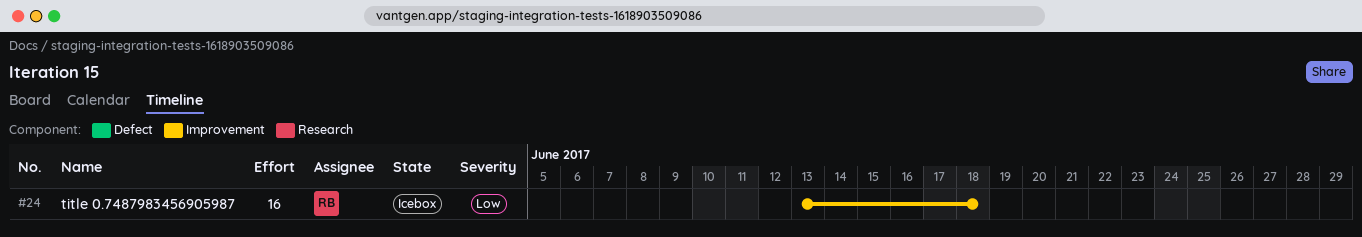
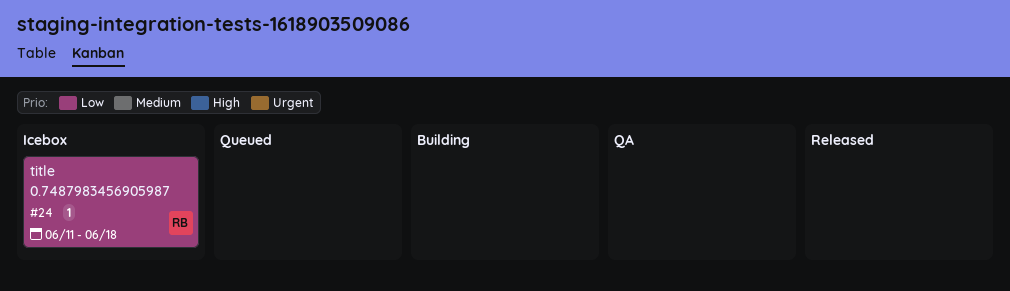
#24, estimate: 16 -> 1
#24, start: Jun 13 -> Jun 11

